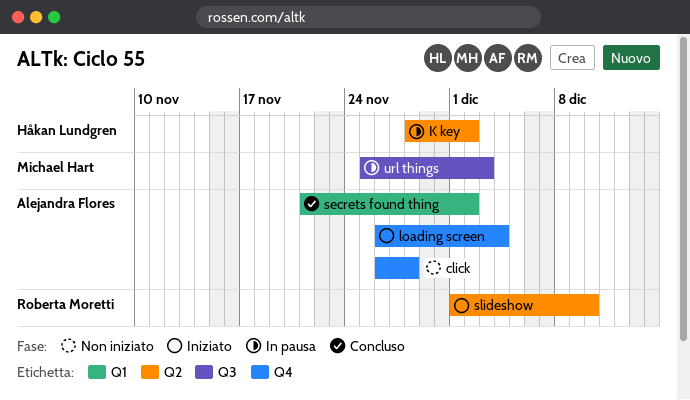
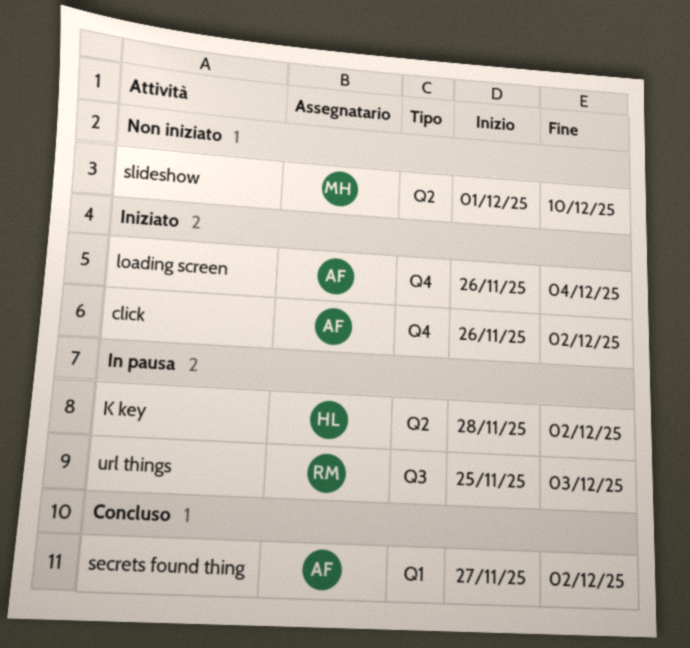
click, status: Non iniziato -> Iniziato
click, due: Nov 28 -> Dec 2
secrets found thing, start: Nov 21 -> Nov 27
slideshow, status: Iniziato -> Non iniziato
slideshow, owner: Roberta Moretti -> Michael Hart
url things, owner: Michael Hart -> Roberta Moretti

